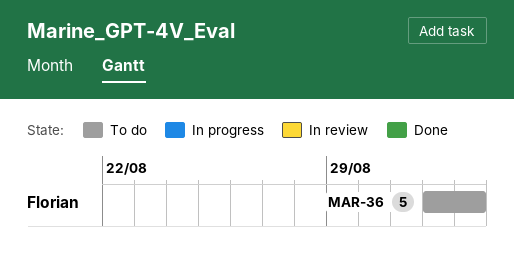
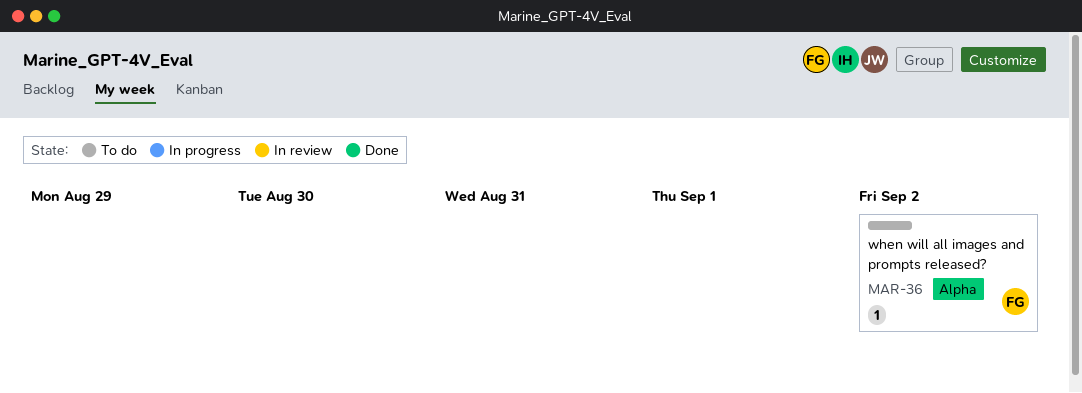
MAR-36, estimate: 5 -> 1

